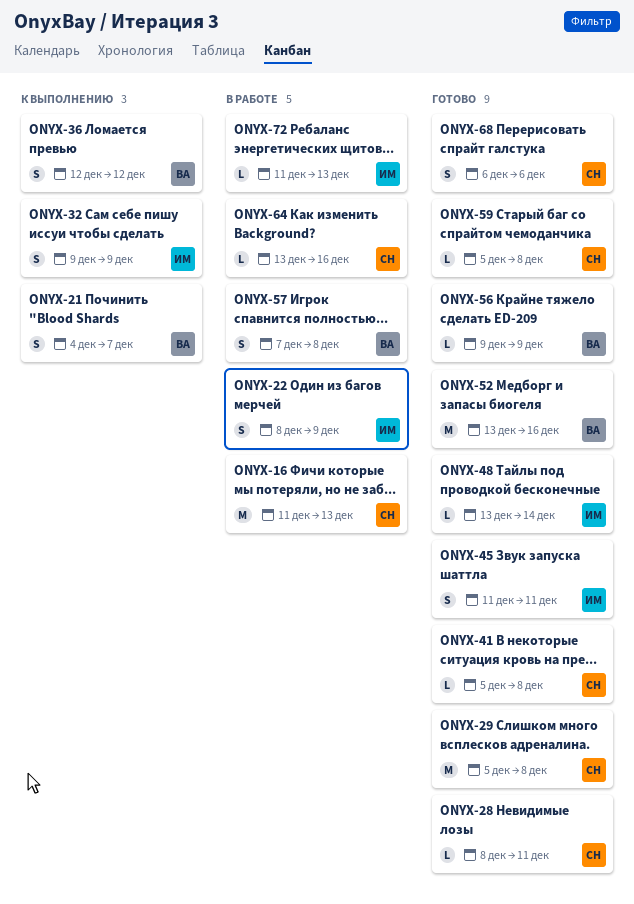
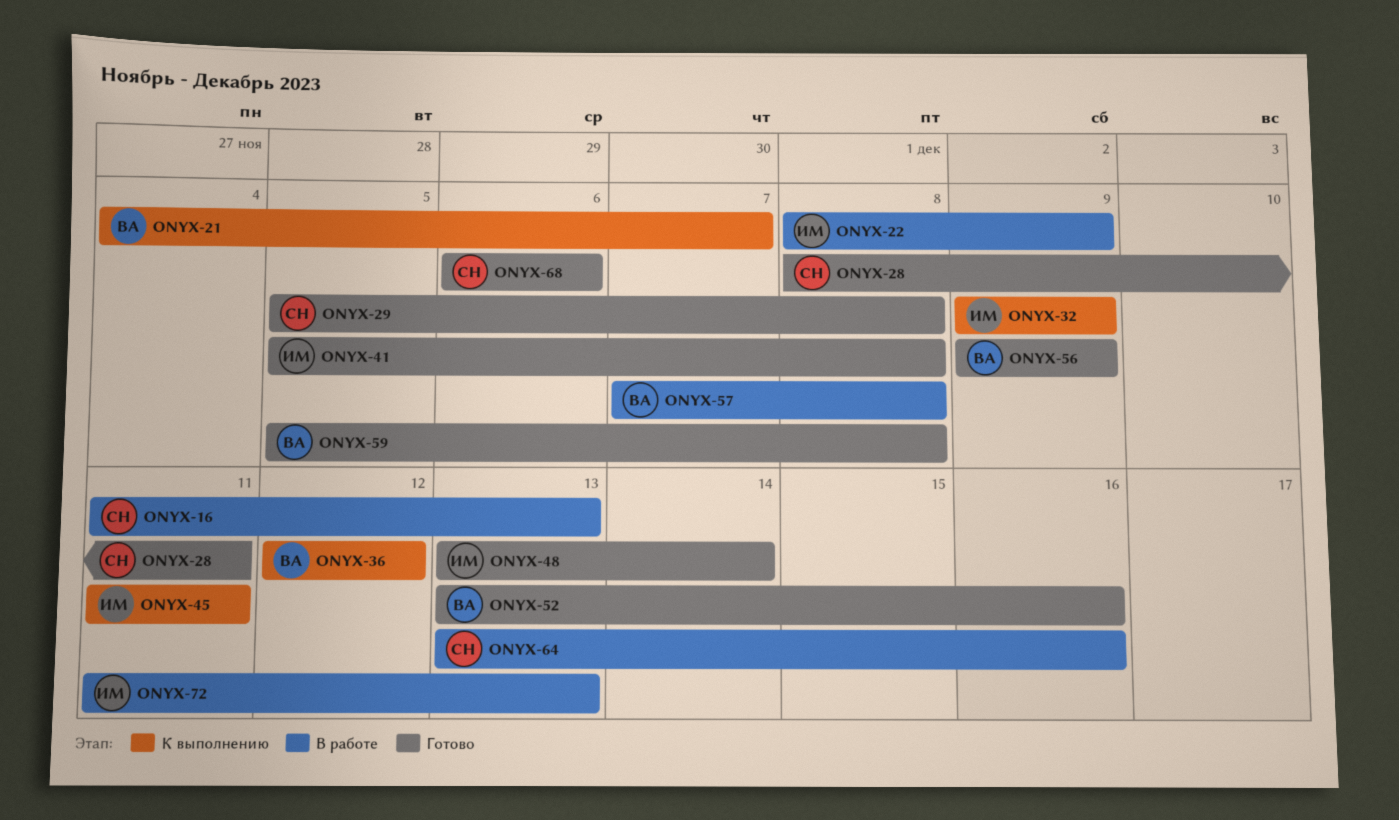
ONYX-41, owner: СН -> ИМ
ONYX-45, status: Готово -> К выполнению
ONYX-59, owner: СН -> ВА

